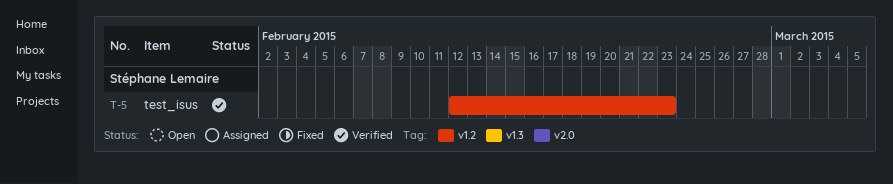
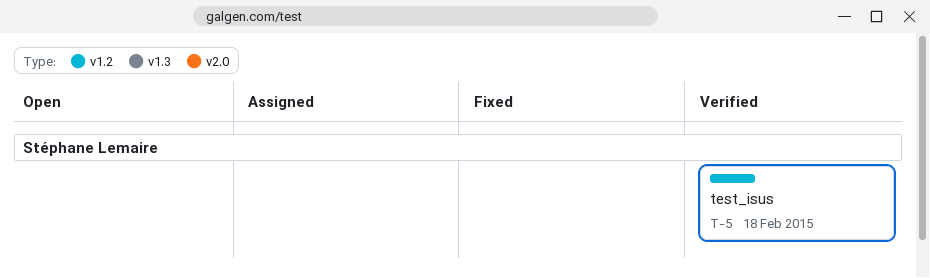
T-5, due: Feb 23 -> Feb 18

